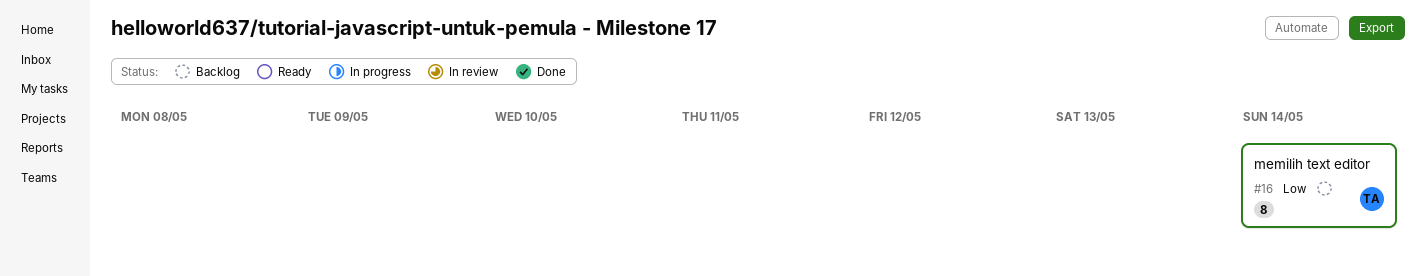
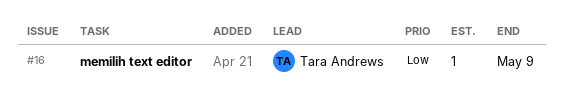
#16, estimate: 8 -> 1
#16, due: May 14 -> May 9

